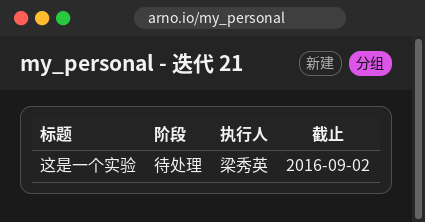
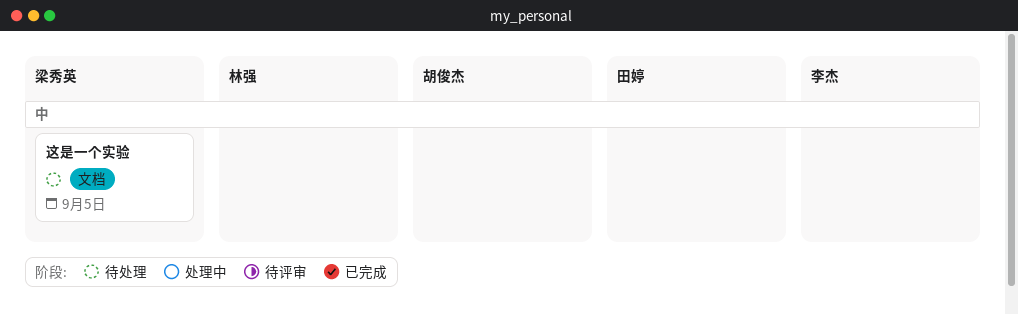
这是一个实验, due: Sep 2 -> Sep 5

